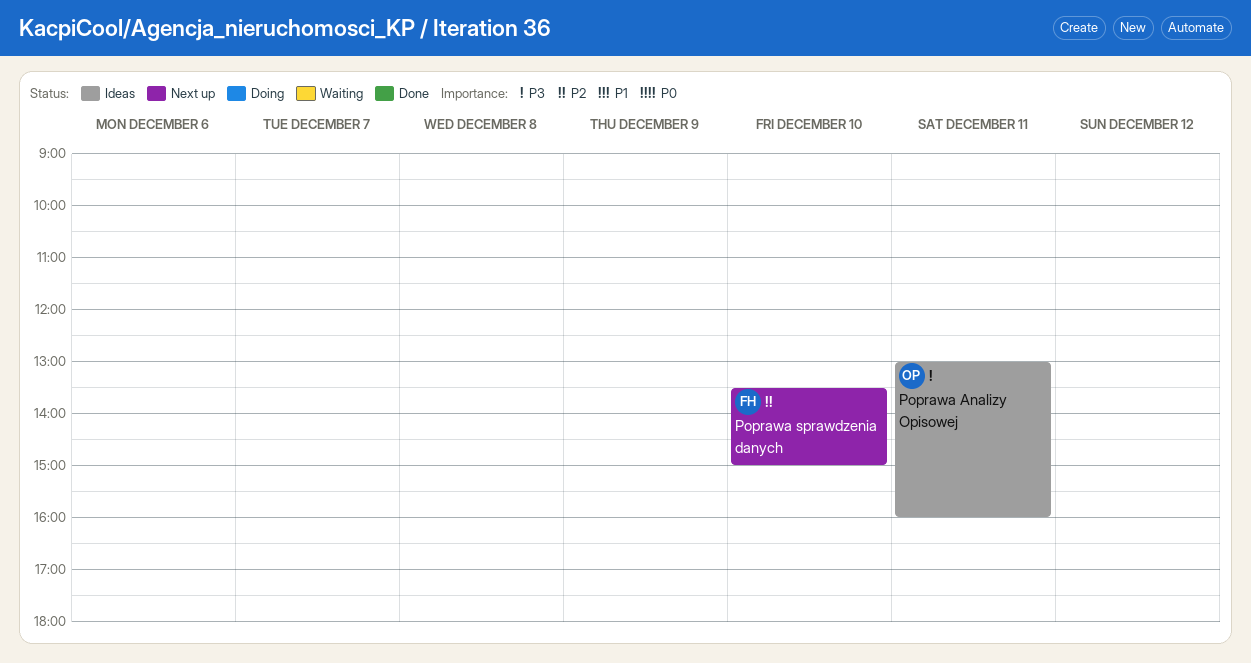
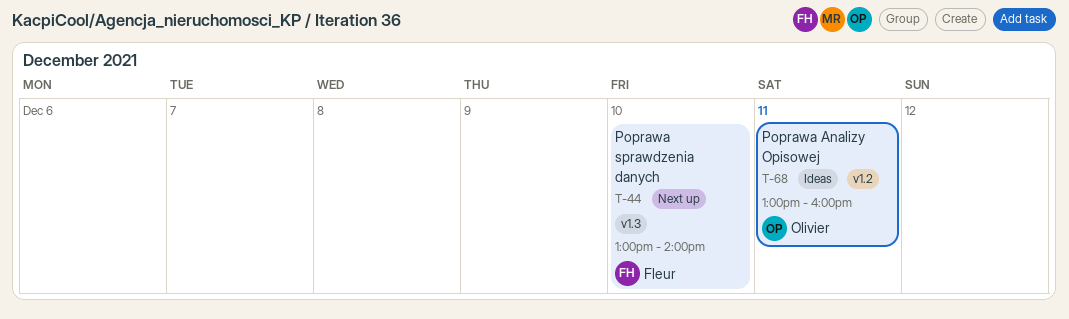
Poprawa sprawdzenia danych, begins: 13:30 -> 13:00
Poprawa sprawdzenia danych, ends: 15:00 -> 14:00

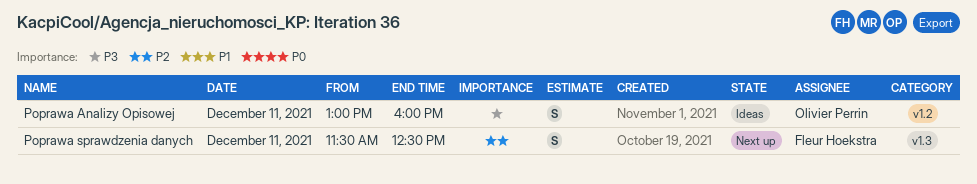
Poprawa sprawdzenia danych, day: Dec 10 -> Dec 11
Poprawa sprawdzenia danych, begins: 13:00 -> 11:30
Poprawa sprawdzenia danych, ends: 14:00 -> 12:30

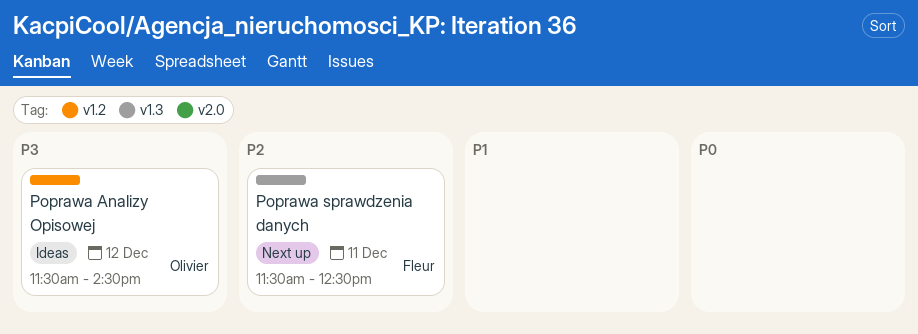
Poprawa Analizy Opisowej, day: Dec 11 -> Dec 12
Poprawa Analizy Opisowej, begins: 13:00 -> 11:30
Poprawa Analizy Opisowej, ends: 16:00 -> 14:30

